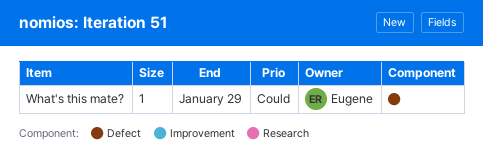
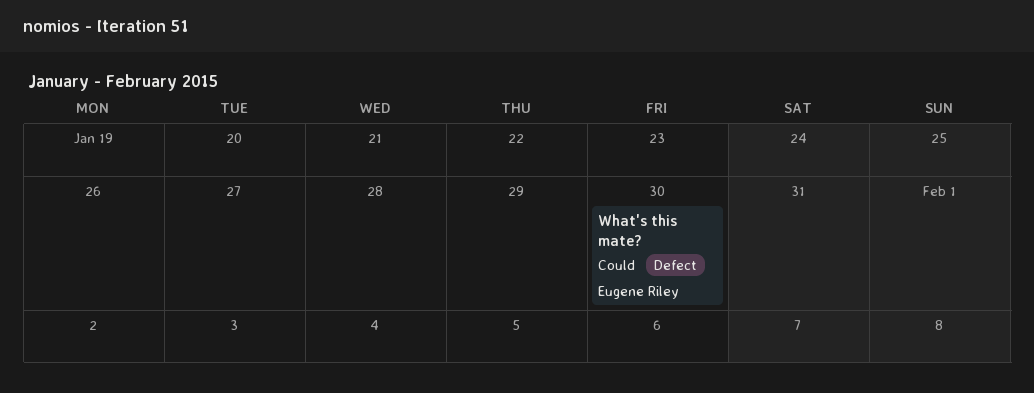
What's this mate?, due: Jan 29 -> Jan 30

